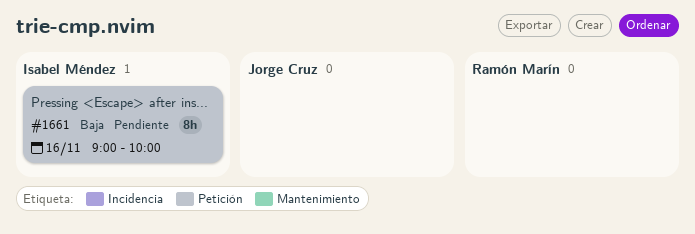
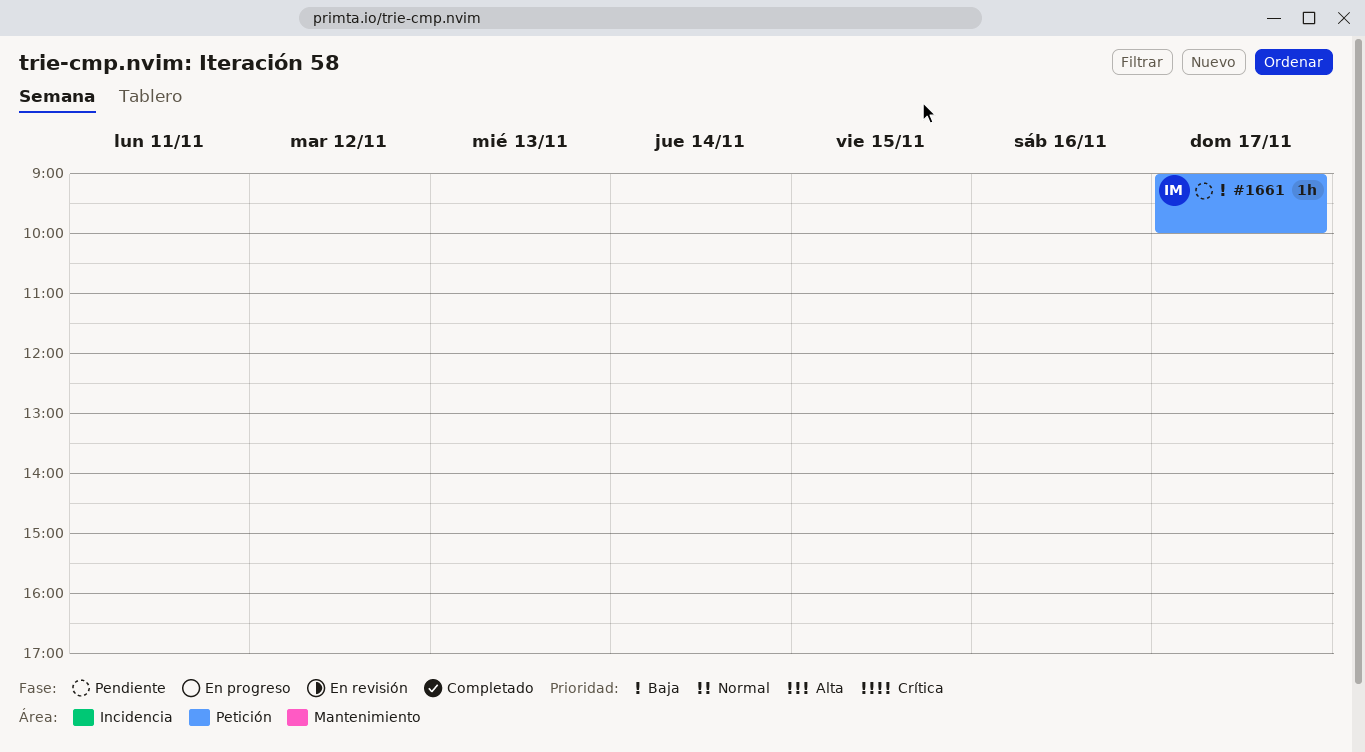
#1661, estimate: 8h -> 1h
#1661, day: Nov 16 -> Nov 17

